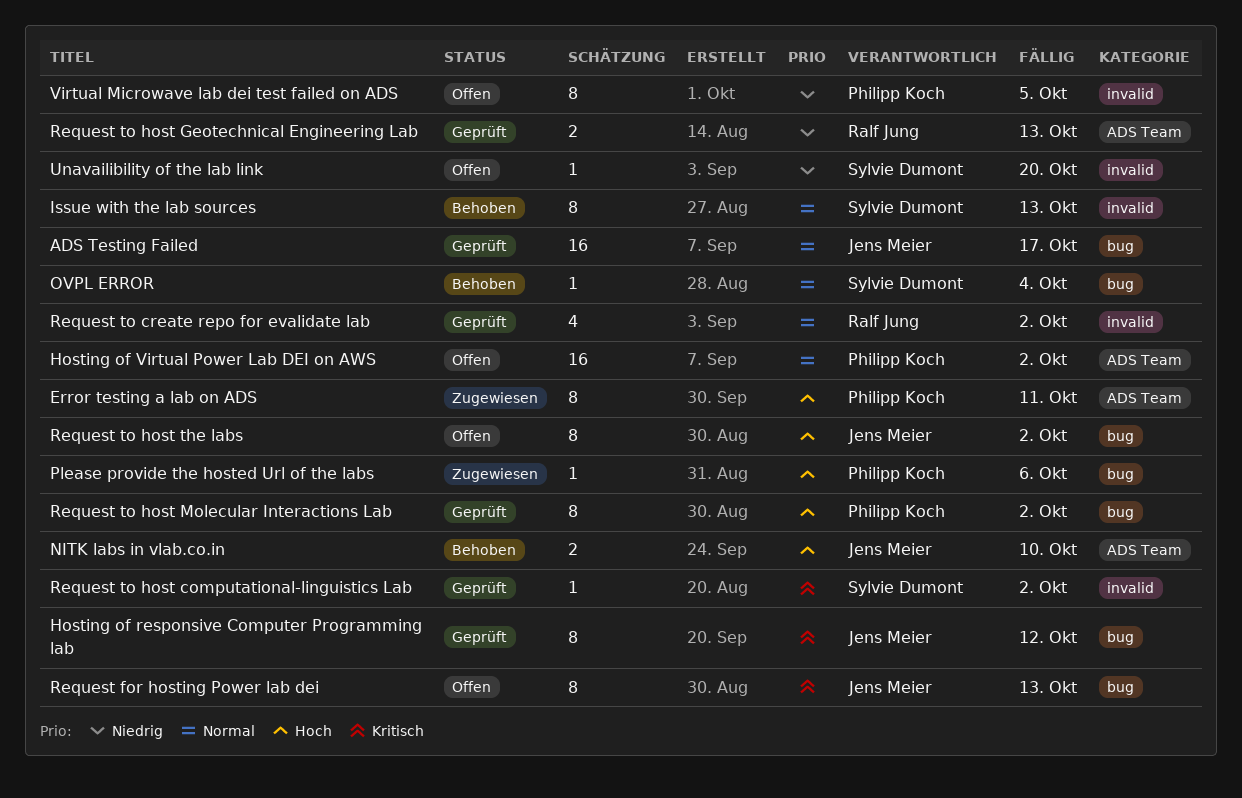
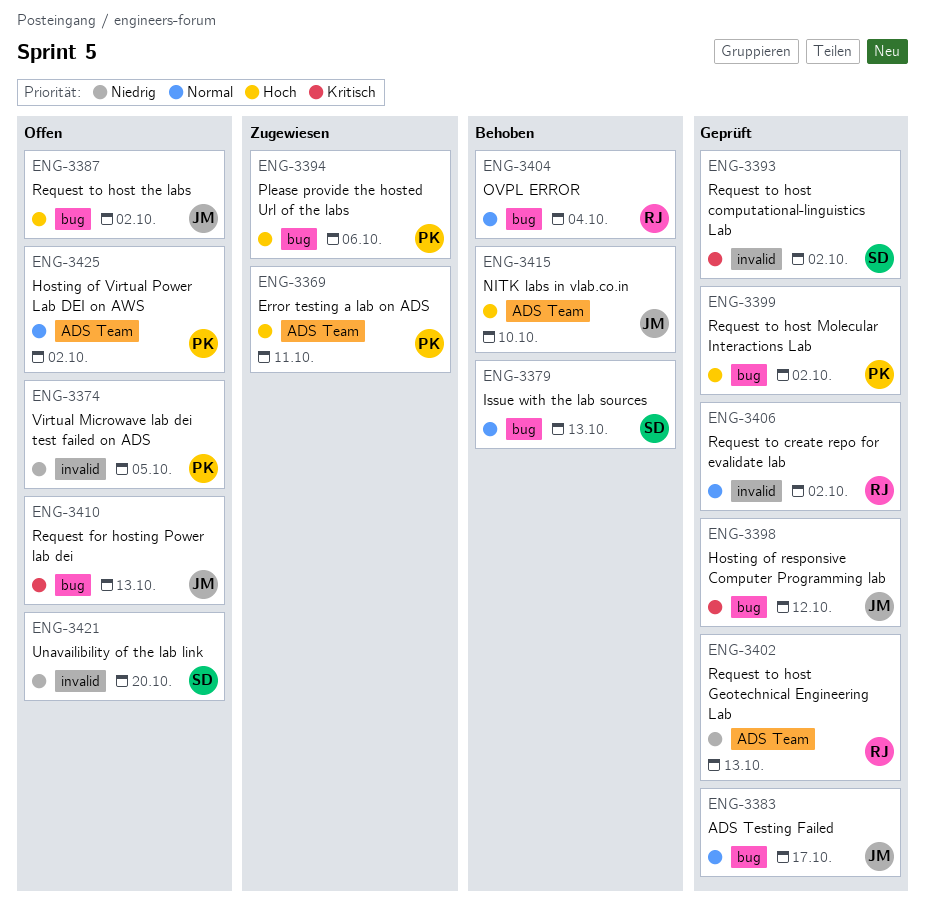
Issue with the lab sources, label: invalid -> bug
OVPL ERROR, owner: Sylvie Dumont -> Ralf Jung

